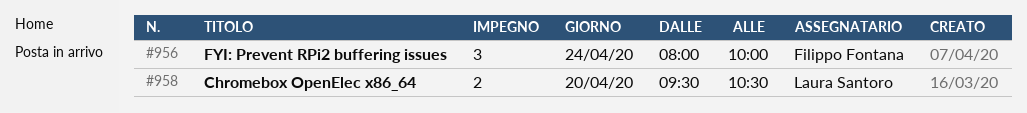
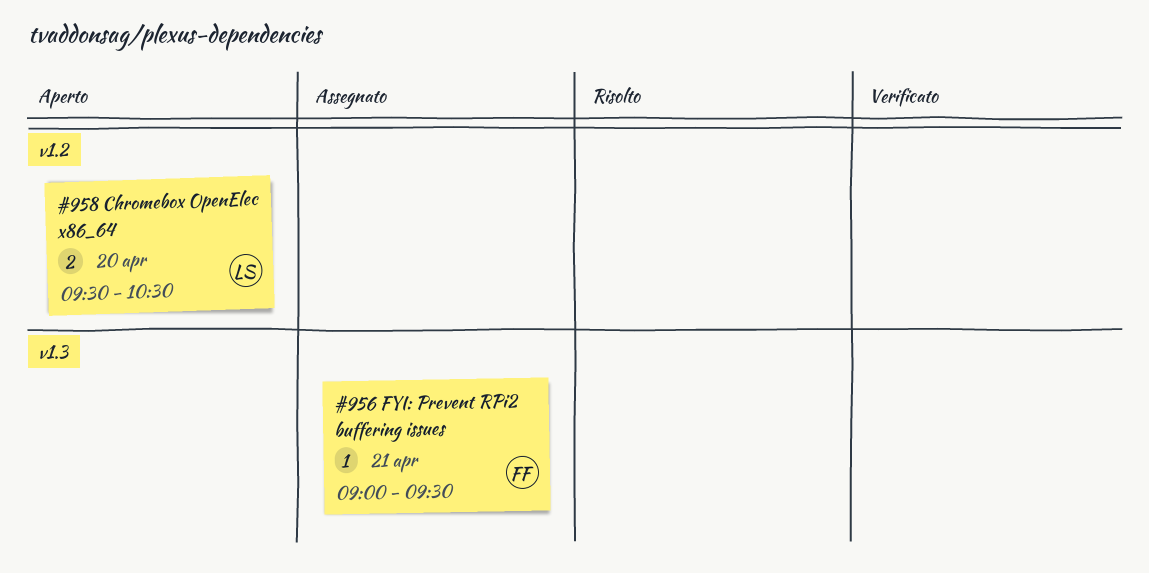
#956, estimate: 3 -> 1
#956, day: Apr 24 -> Apr 21
#956, begins: 08:00 -> 09:00
#956, ends: 10:00 -> 09:30

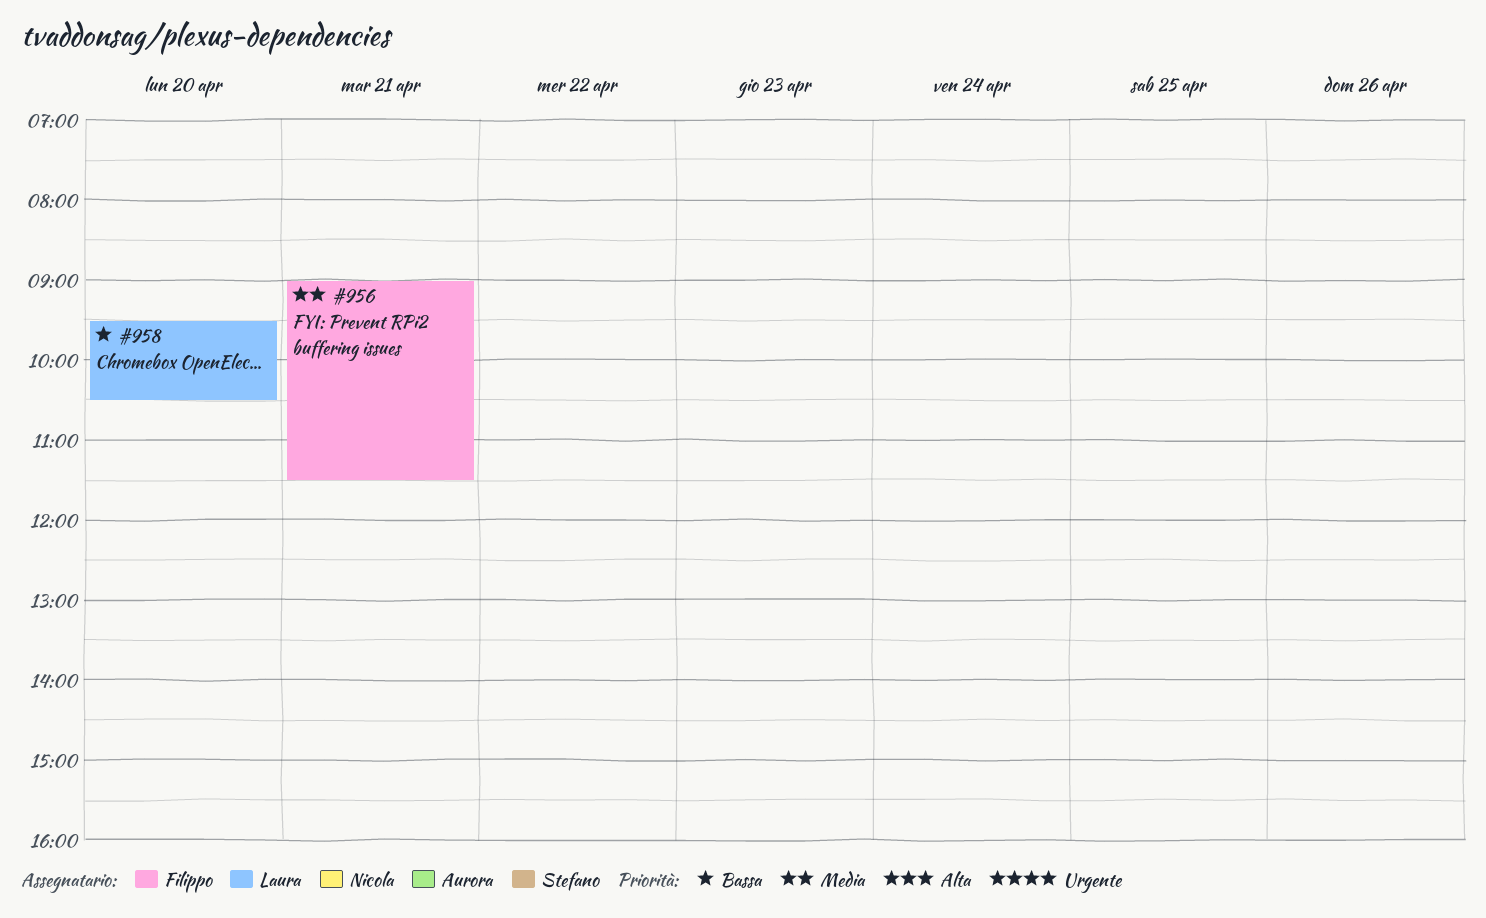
#956, ends: 09:30 -> 11:30

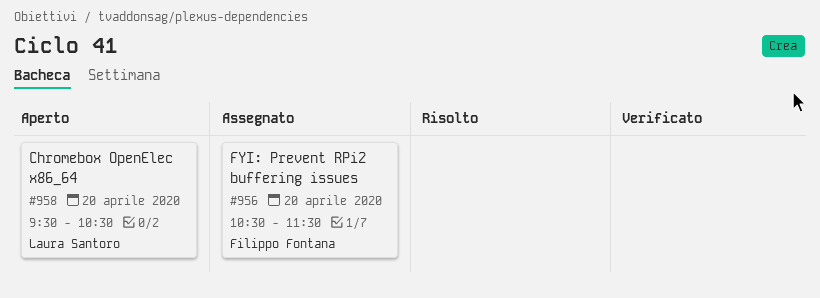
#956, day: Apr 21 -> Apr 20
#956, begins: 09:00 -> 10:30

